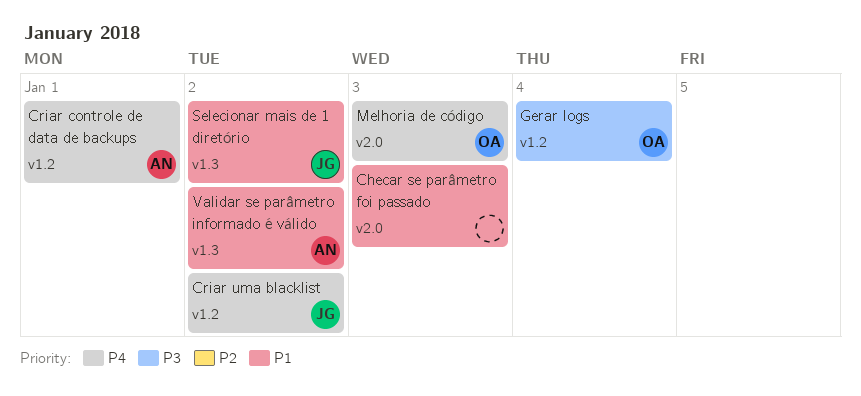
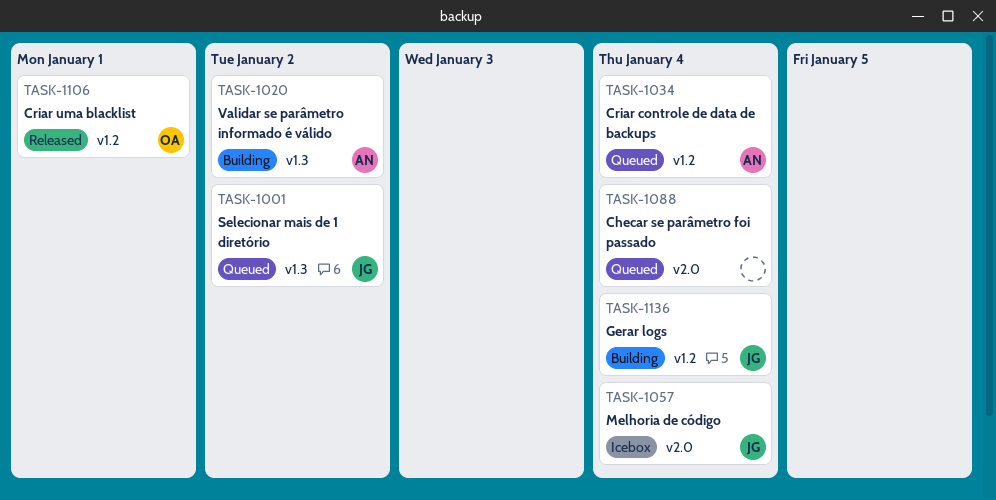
Checar se parâmetro foi passado, due: Jan 3 -> Jan 4
Criar controle de data de backups, due: Jan 1 -> Jan 4
Criar uma blacklist, owner: JG -> OA
Criar uma blacklist, due: Jan 2 -> Jan 1
Gerar logs, owner: OA -> JG
Melhoria de código, owner: OA -> JG
Melhoria de código, due: Jan 3 -> Jan 4

